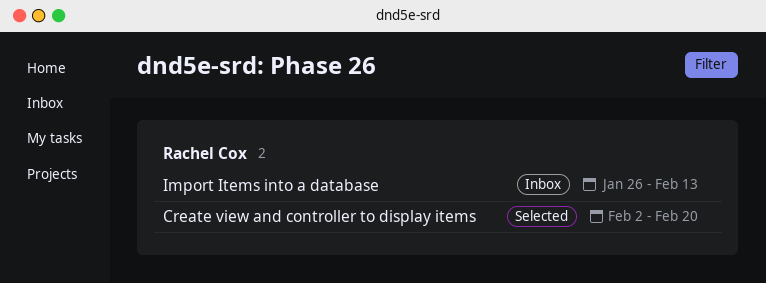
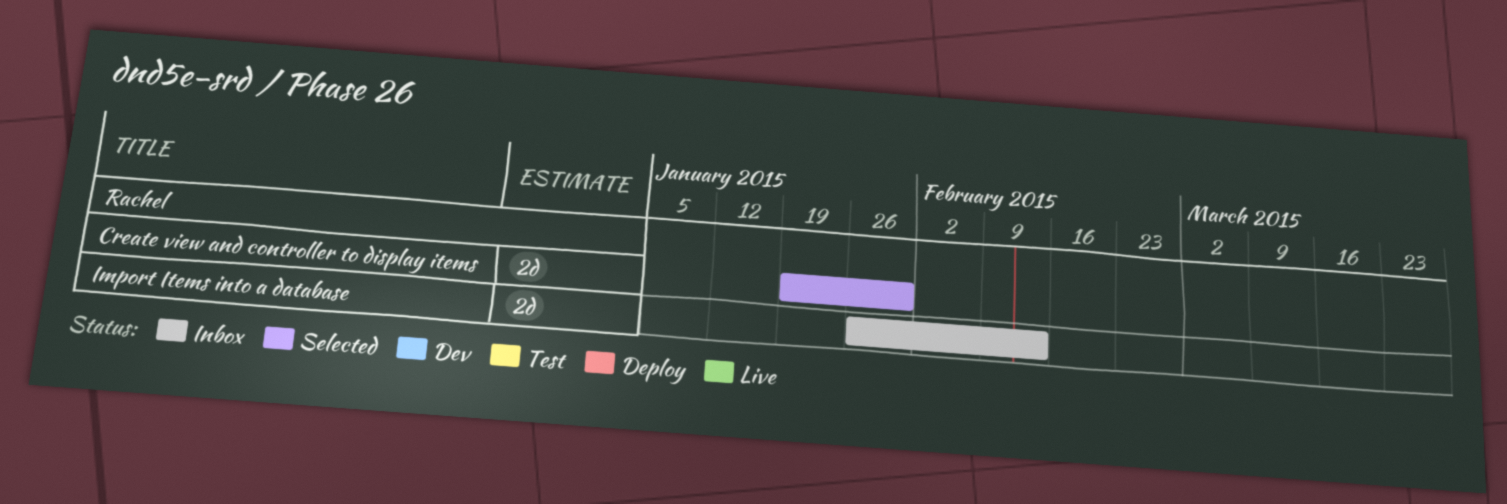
Create view and controller to display items, start: Feb 2 -> Jan 19
Create view and controller to display items, due: Feb 20 -> Jan 30

